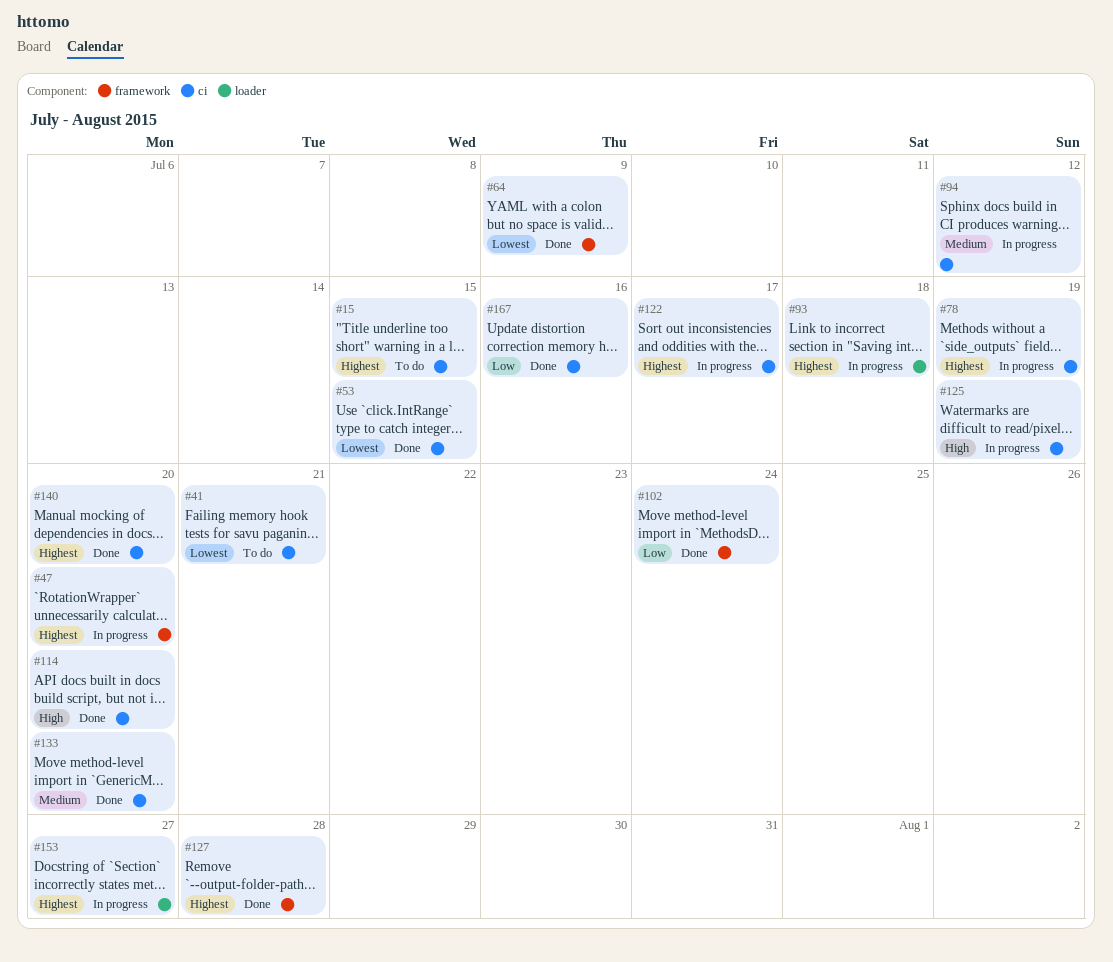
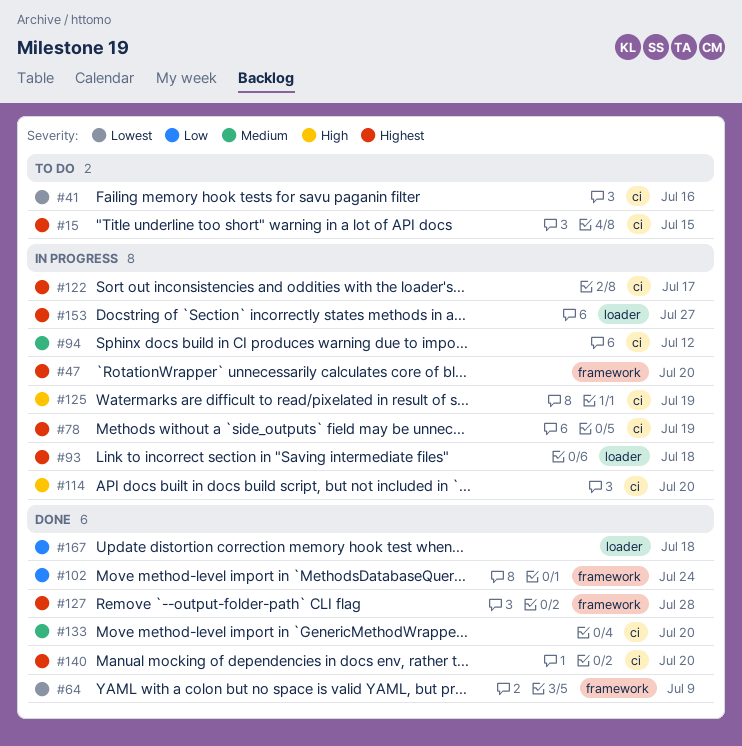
#41, due: Jul 21 -> Jul 16
#53: present -> none
#114, status: Done -> In progress
#167, label: ci -> loader
#167, due: Jul 16 -> Jul 18

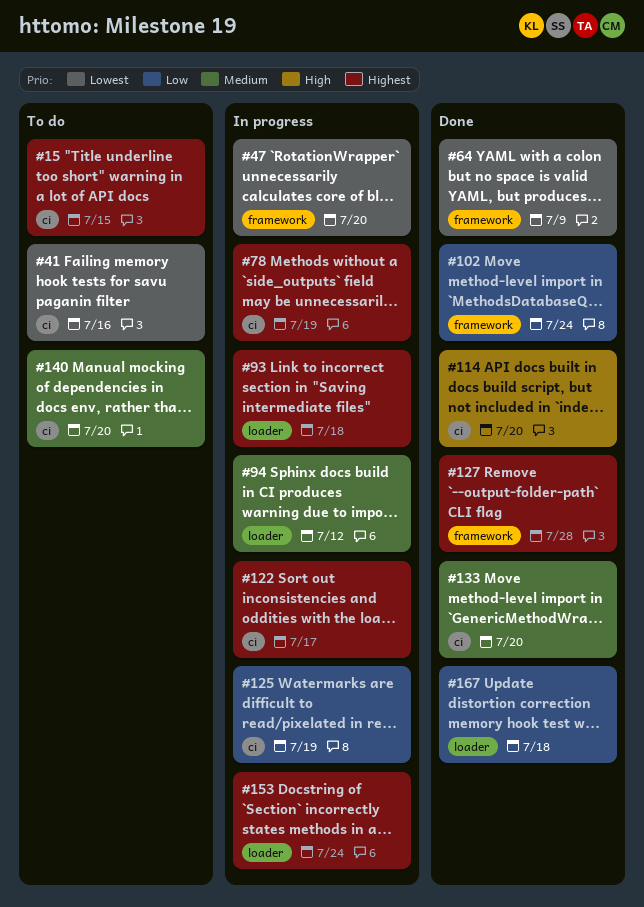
#47, priority: Highest -> Lowest
#94, label: ci -> loader
#114, status: In progress -> Done
#125, priority: High -> Low
#140, status: Done -> To do
#140, priority: Highest -> Medium
#153, due: Jul 27 -> Jul 24

